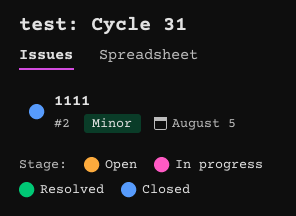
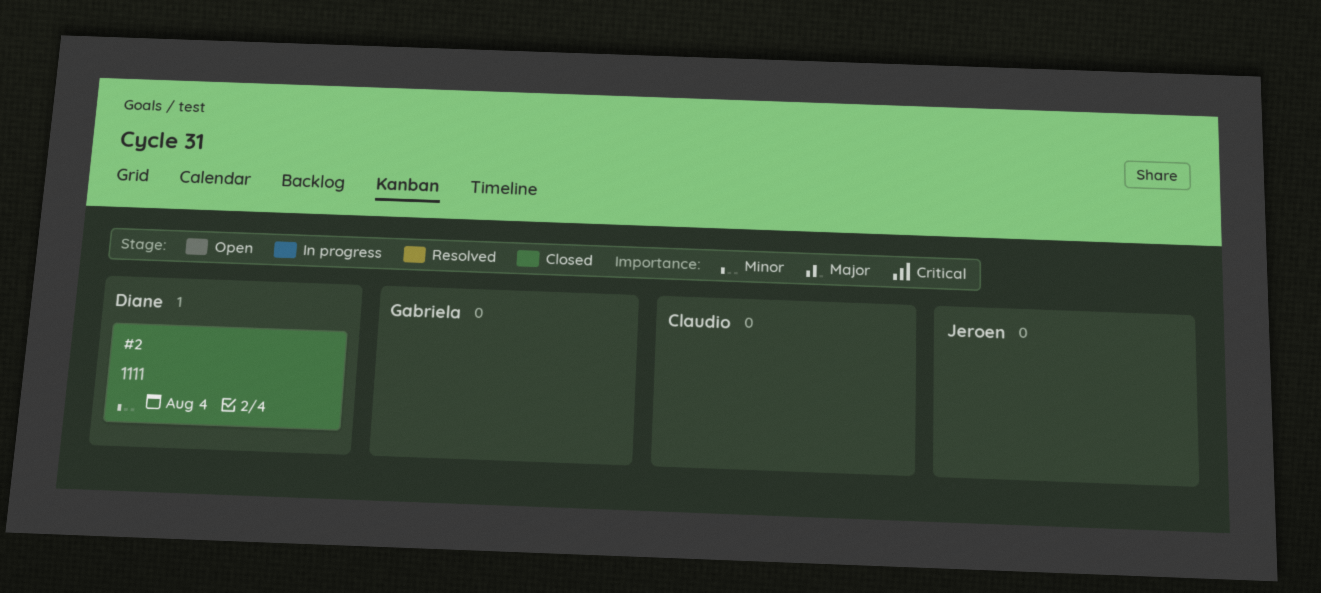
#2, due: Aug 5 -> Aug 4

